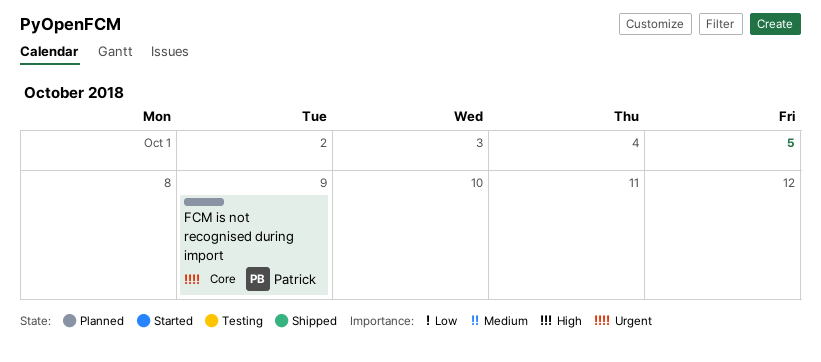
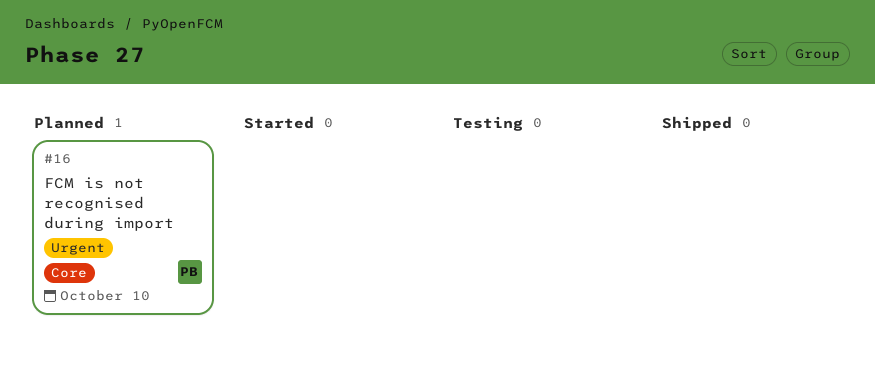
FCM is not recognised during import, due: Oct 9 -> Oct 10

